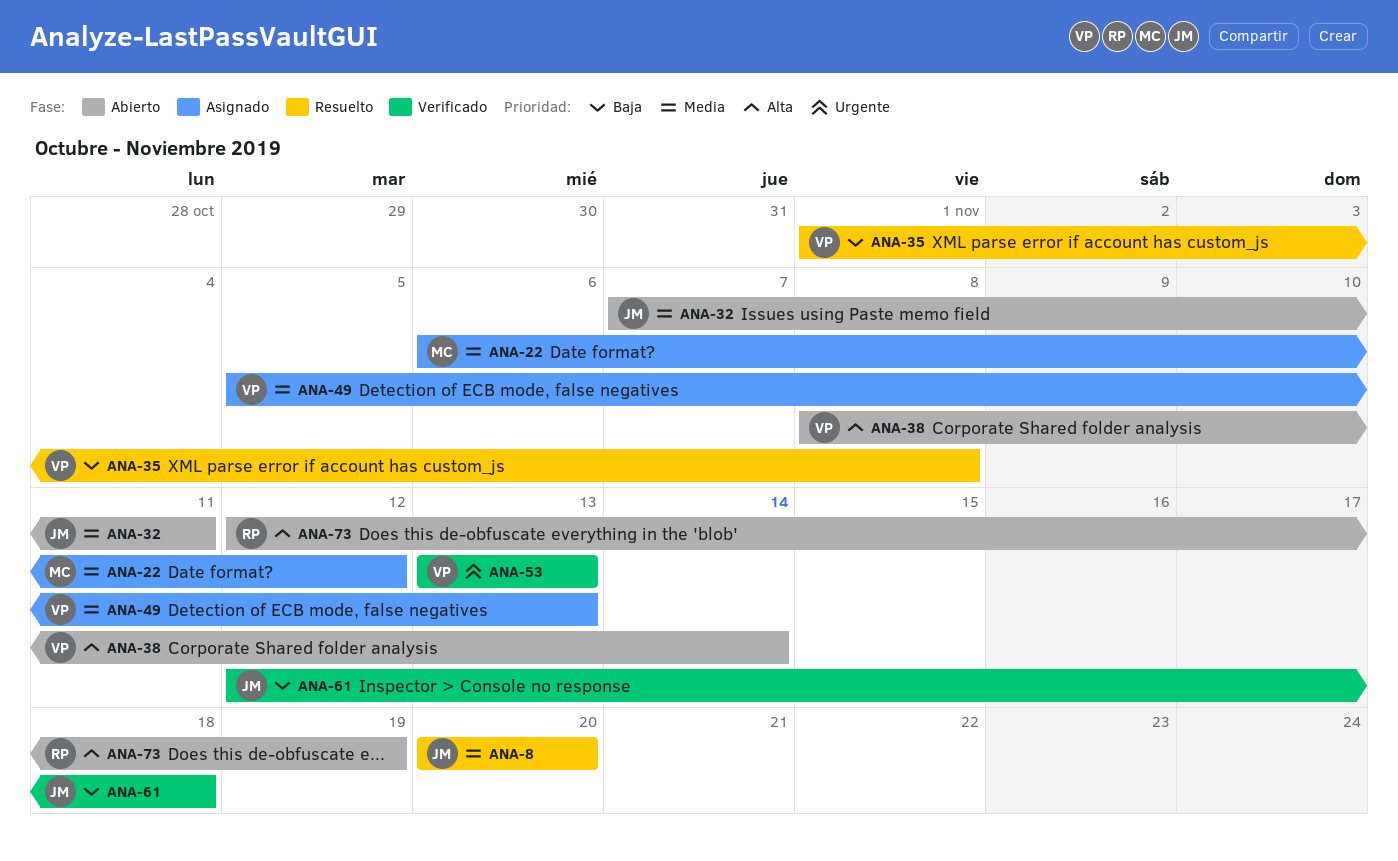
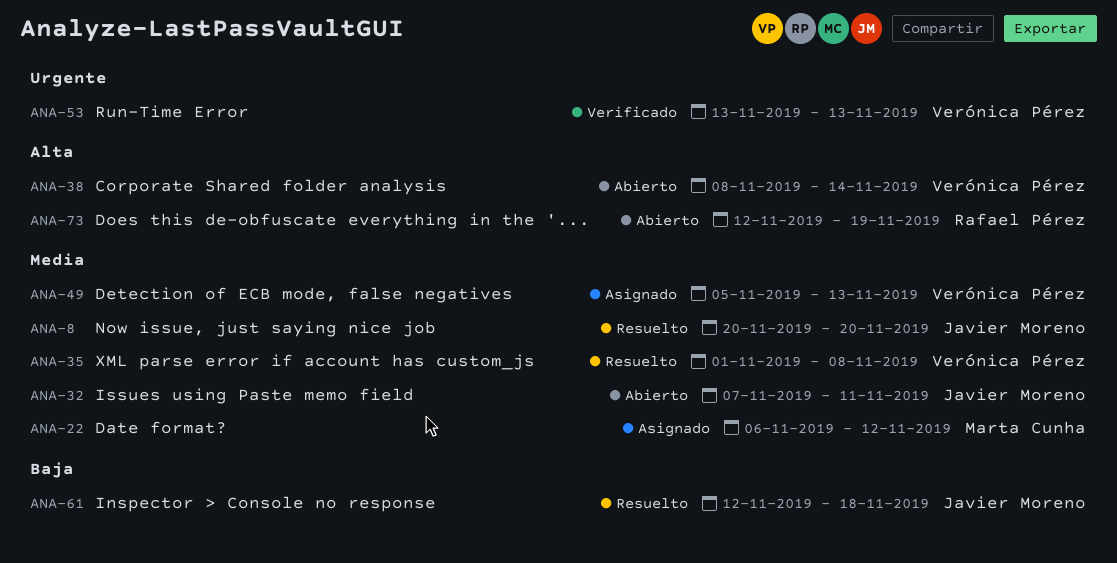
ANA-35, priority: Baja -> Media
ANA-61, status: Verificado -> Resuelto

